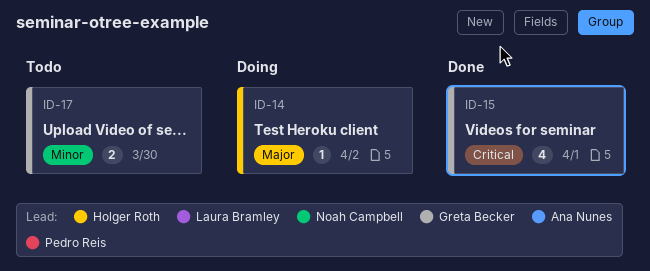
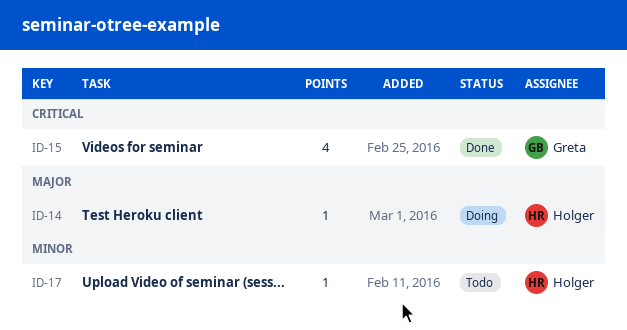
ID-17, owner: Greta Becker -> Holger Roth
ID-17, estimate: 2 -> 1

